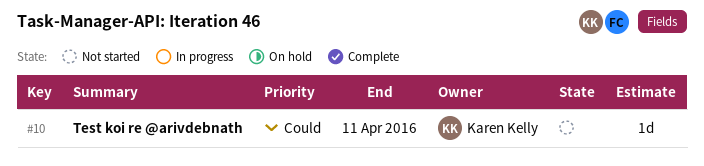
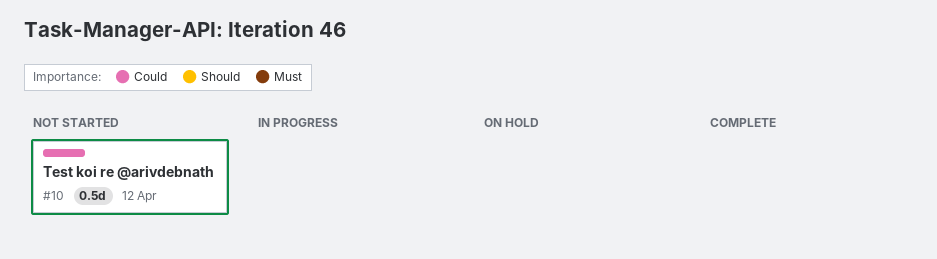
#10, estimate: 1d -> 0.5d
#10, due: Apr 11 -> Apr 12

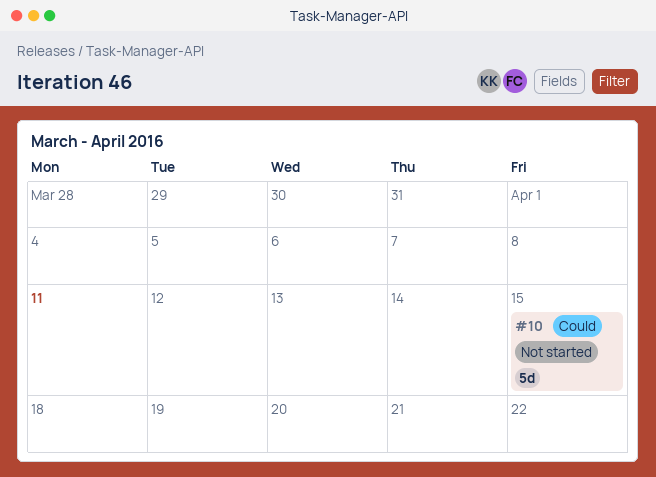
#10, estimate: 0.5d -> 5d
#10, due: Apr 12 -> Apr 15

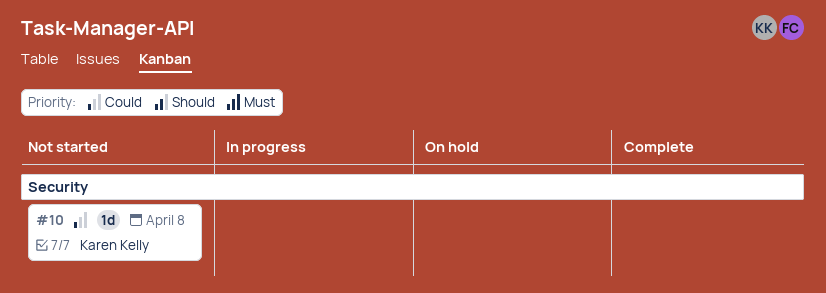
#10, estimate: 5d -> 1d
#10, due: Apr 15 -> Apr 8

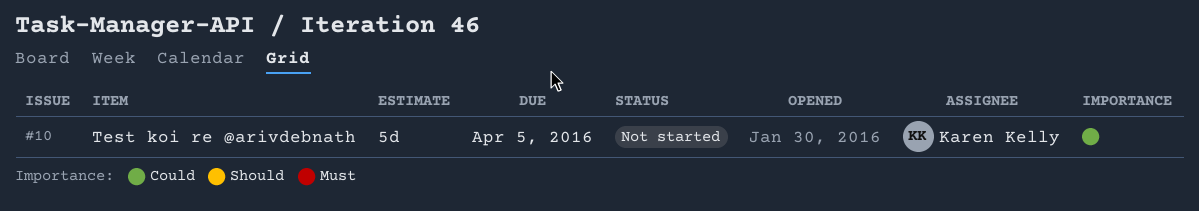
#10, estimate: 1d -> 5d
#10, due: Apr 8 -> Apr 5

